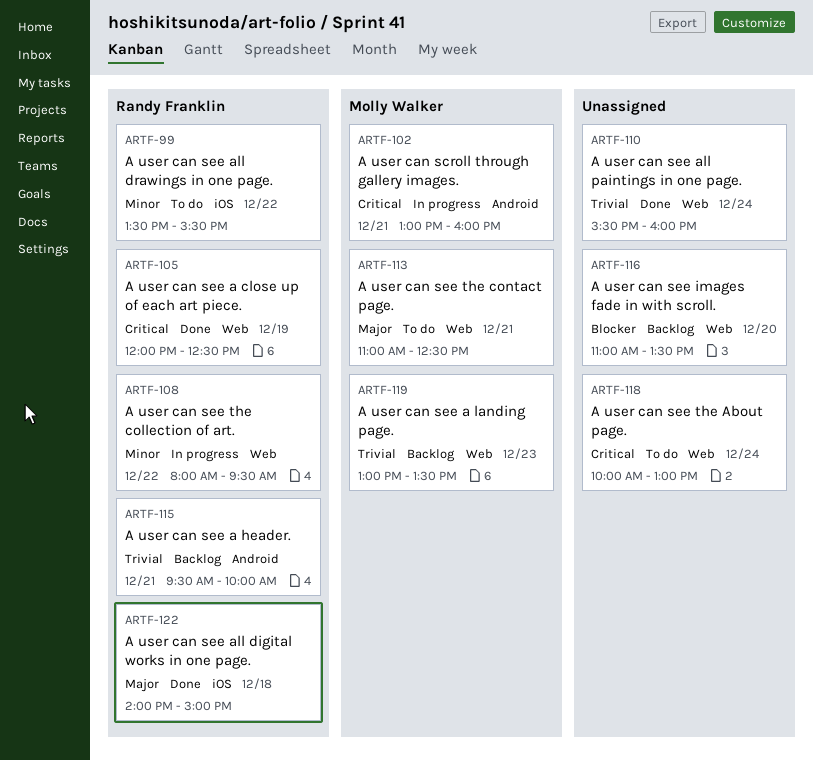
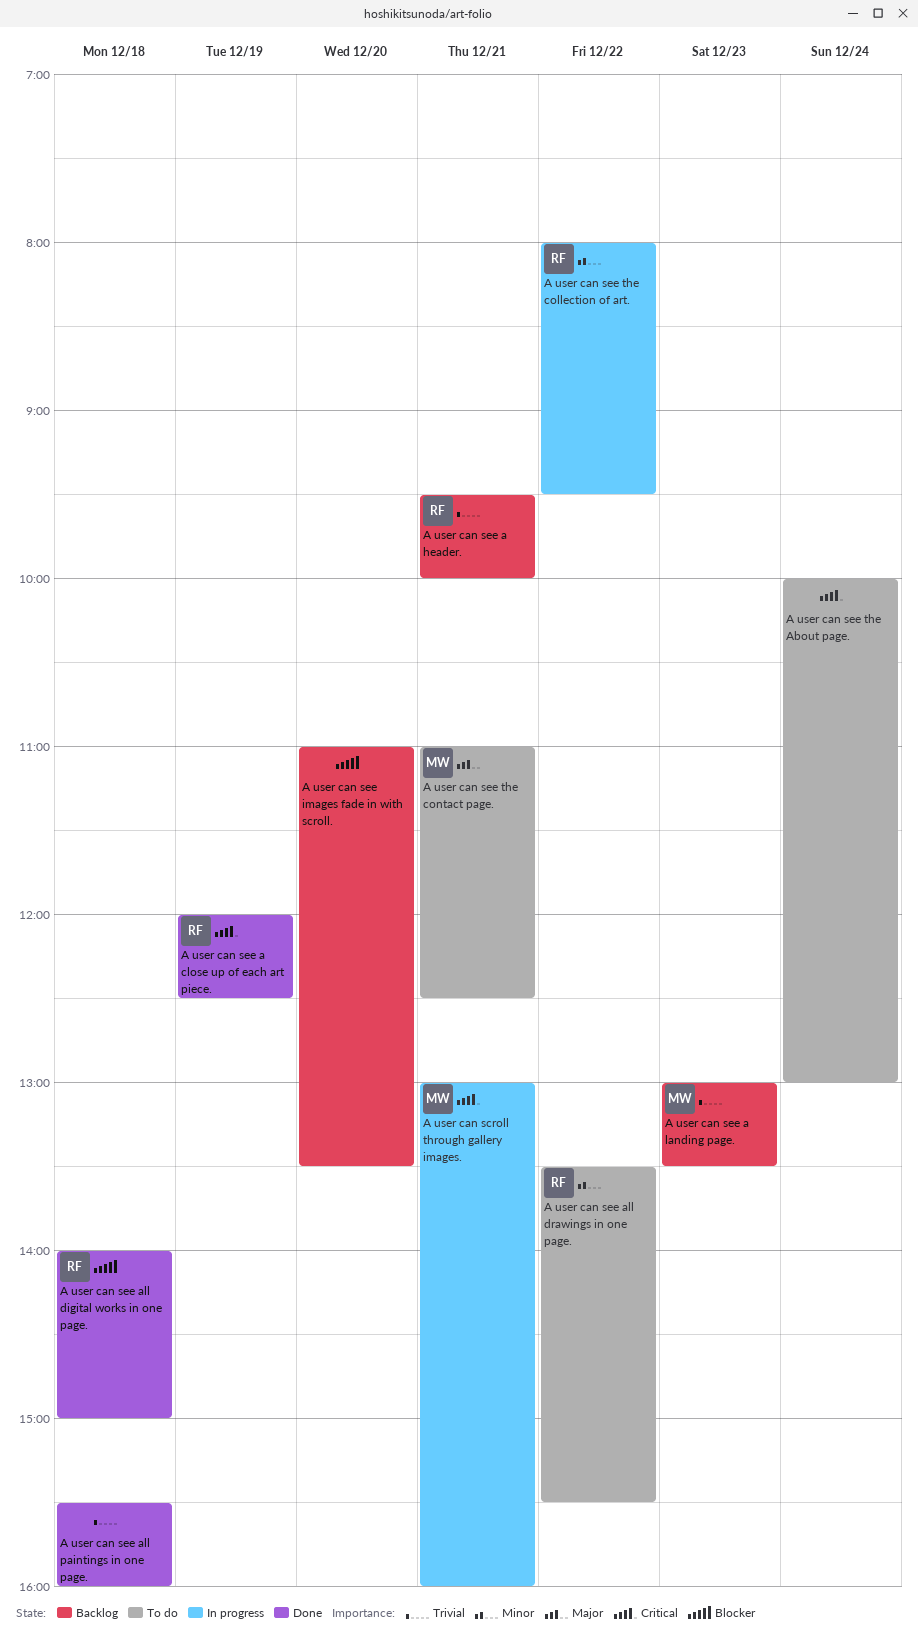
A user can see all digital works in one page., priority: Major -> Blocker
A user can see all paintings in one page., day: Dec 24 -> Dec 18

